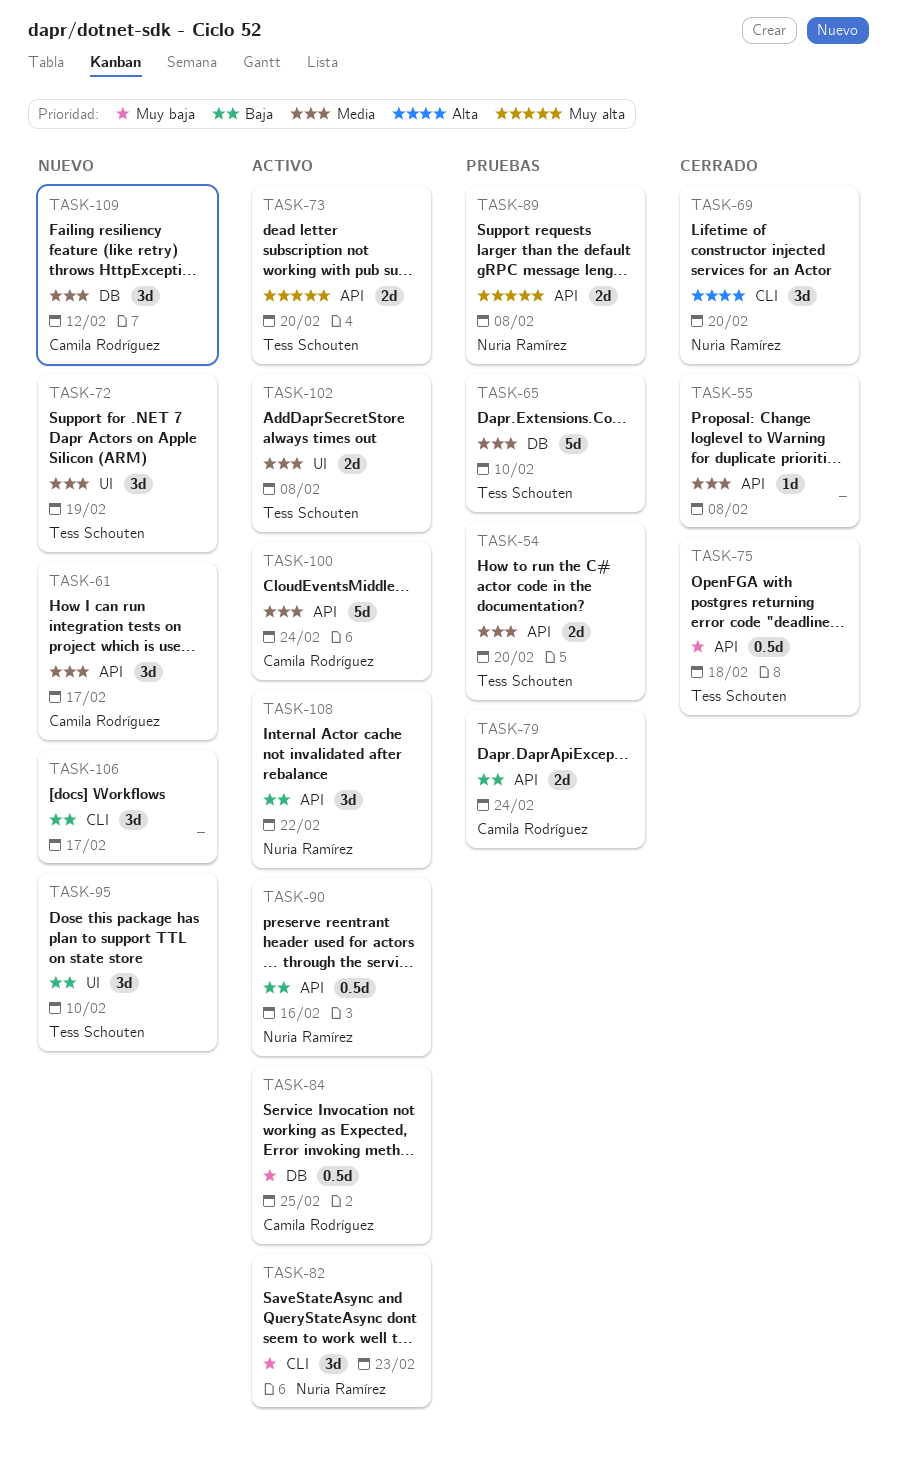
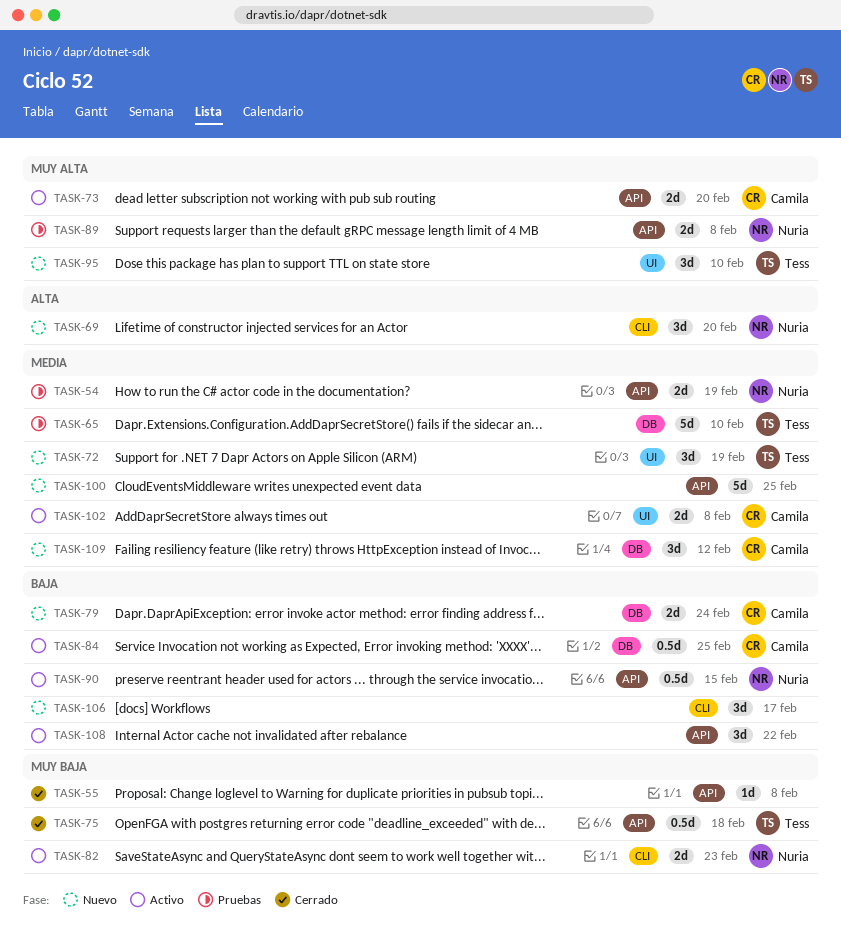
TASK-54, owner: Tess Schouten -> Nuria Ramírez
TASK-54, due: Feb 20 -> Feb 19
TASK-55, priority: Media -> Muy baja
TASK-61: present -> none
TASK-69, status: Cerrado -> Nuevo
TASK-73, owner: Tess Schouten -> Camila Rodríguez
TASK-79, status: Pruebas -> Nuevo
TASK-79, label: API -> DB
TASK-82, estimate: 3d -> 2d
TASK-84, priority: Muy baja -> Baja
TASK-90, due: Feb 16 -> Feb 15
TASK-95, priority: Baja -> Muy alta
TASK-100, status: Activo -> Nuevo
TASK-100, owner: Camila Rodríguez -> none
TASK-100, due: Feb 24 -> Feb 25
TASK-102, owner: Tess Schouten -> Camila Rodríguez
TASK-108, owner: Nuria Ramírez -> none

